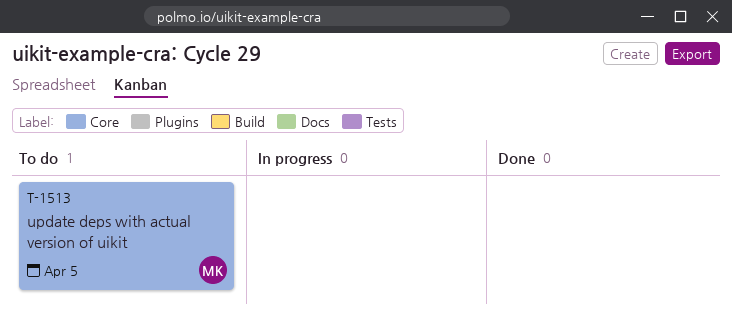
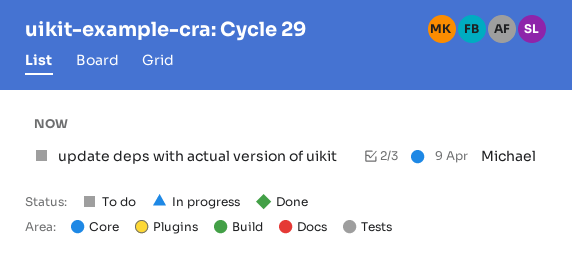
update deps with actual version of uikit, due: Apr 5 -> Apr 9

